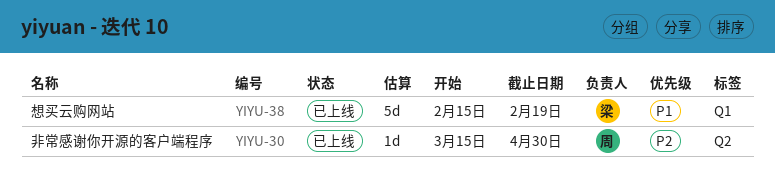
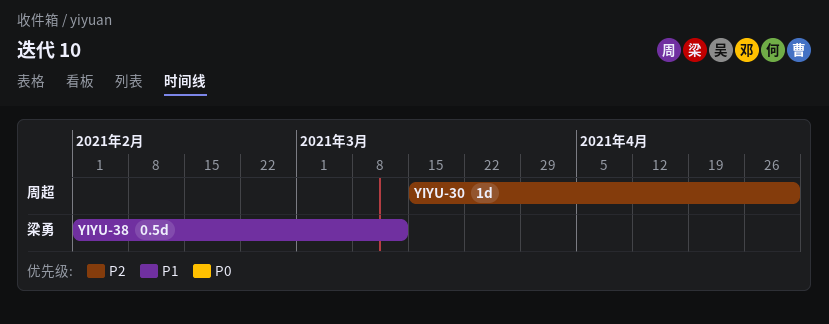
YIYU-38, estimate: 5d -> 0.5d
YIYU-38, start: Feb 15 -> Feb 1
YIYU-38, due: Feb 19 -> Mar 12

